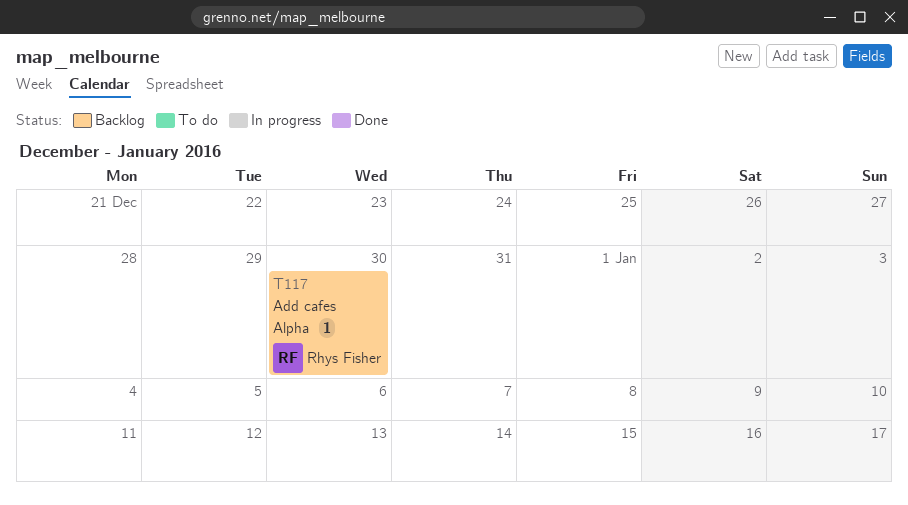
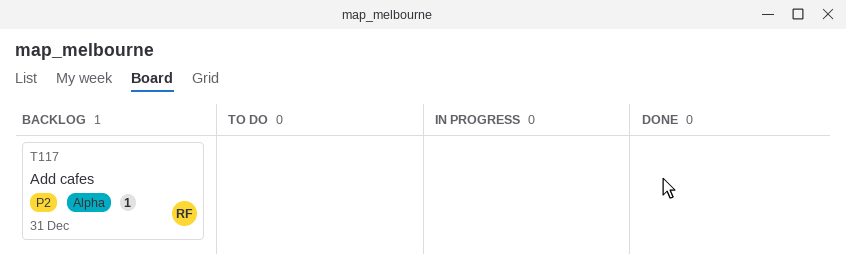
T117, due: Dec 30 -> Dec 31

